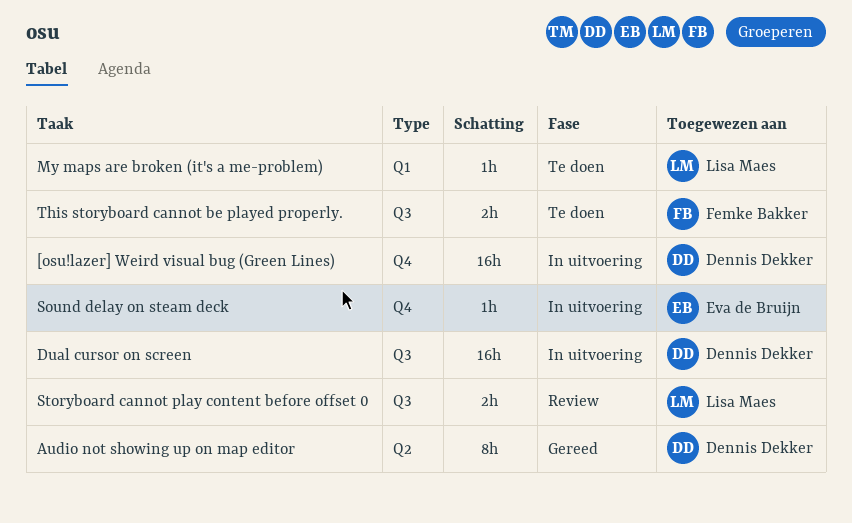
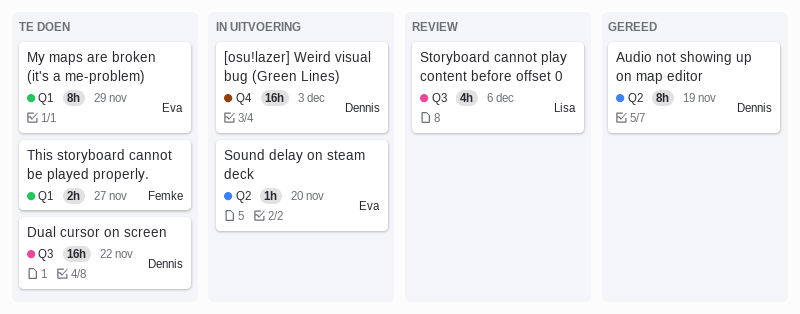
Dual cursor on screen, status: In uitvoering -> Te doen
My maps are broken (it's a me-problem), owner: Lisa Maes -> Eva de Bruijn
My maps are broken (it's a me-problem), estimate: 1h -> 8h
Sound delay on steam deck, label: Q4 -> Q2
Storyboard cannot play content before offset 0, estimate: 2h -> 4h
This storyboard cannot be played properly., label: Q3 -> Q1

